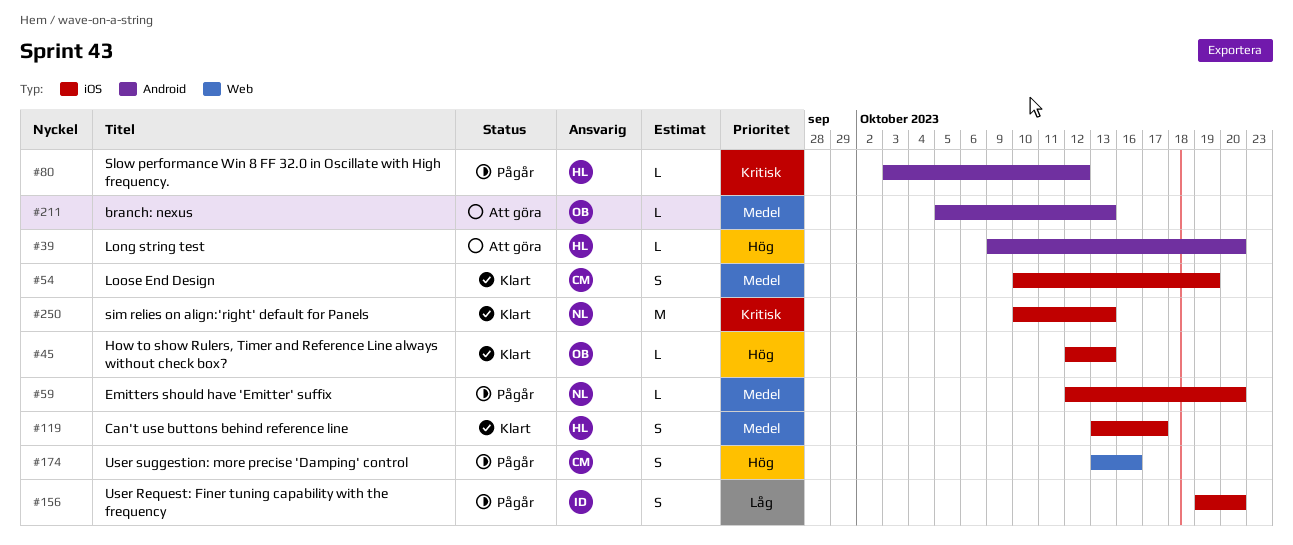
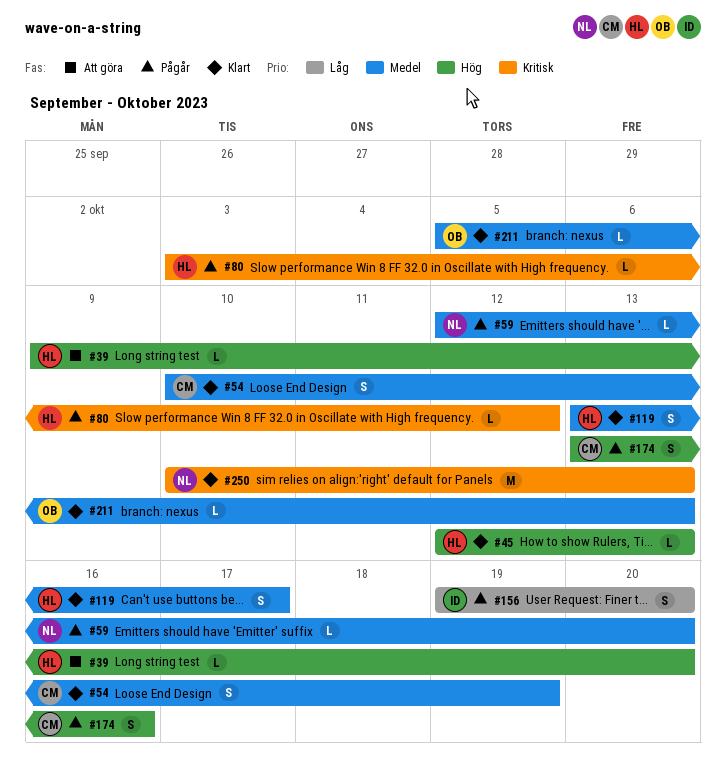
#45, owner: OB -> HL
#211, status: Att göra -> Klart

